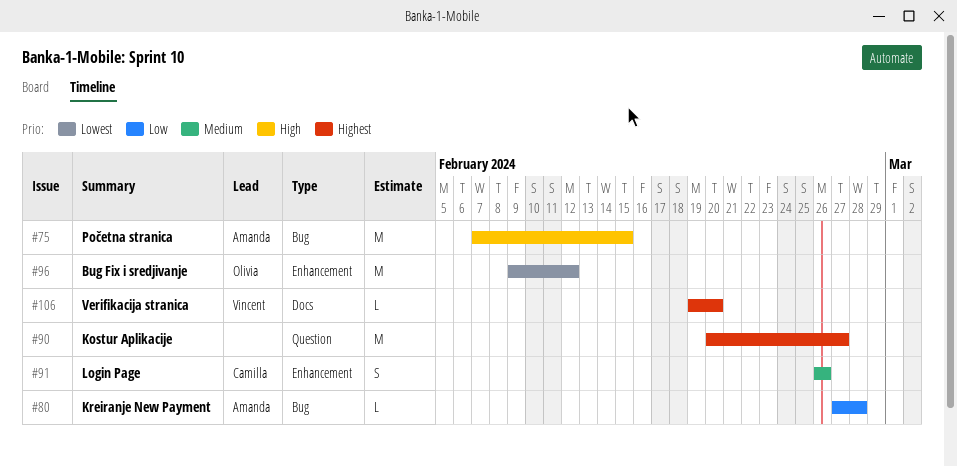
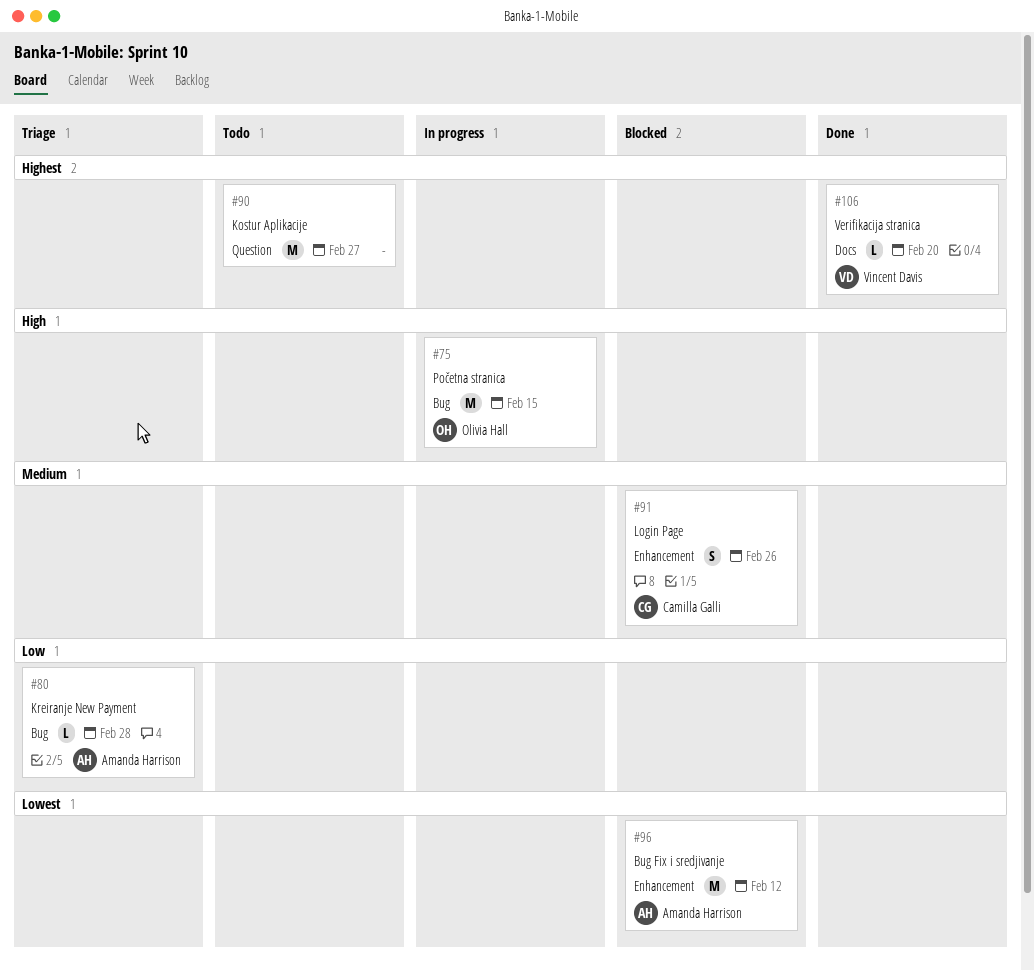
#75, owner: Amanda Harrison -> Olivia Hall
#96, owner: Olivia Hall -> Amanda Harrison

